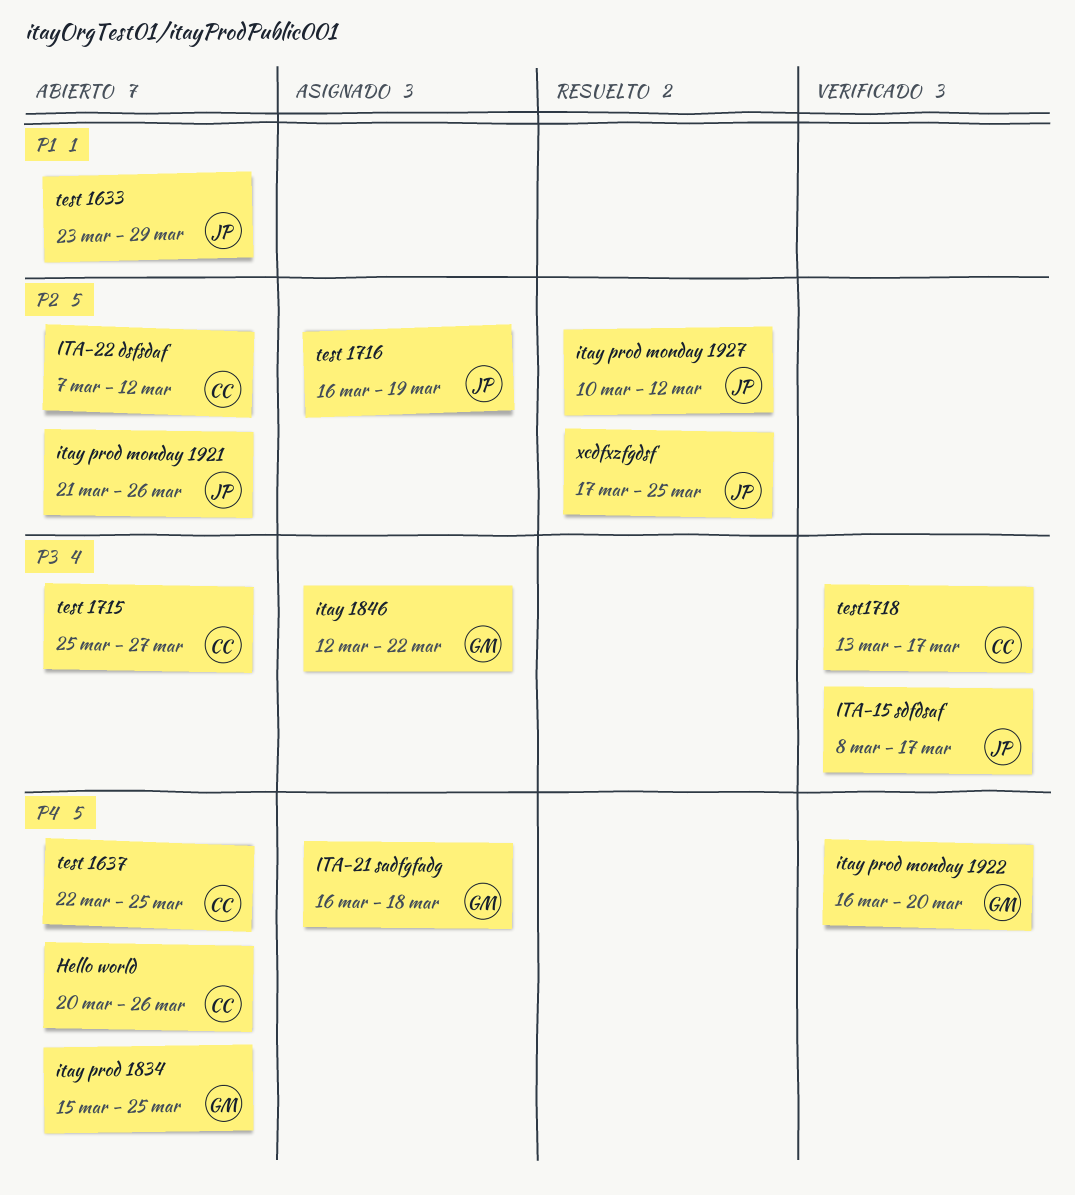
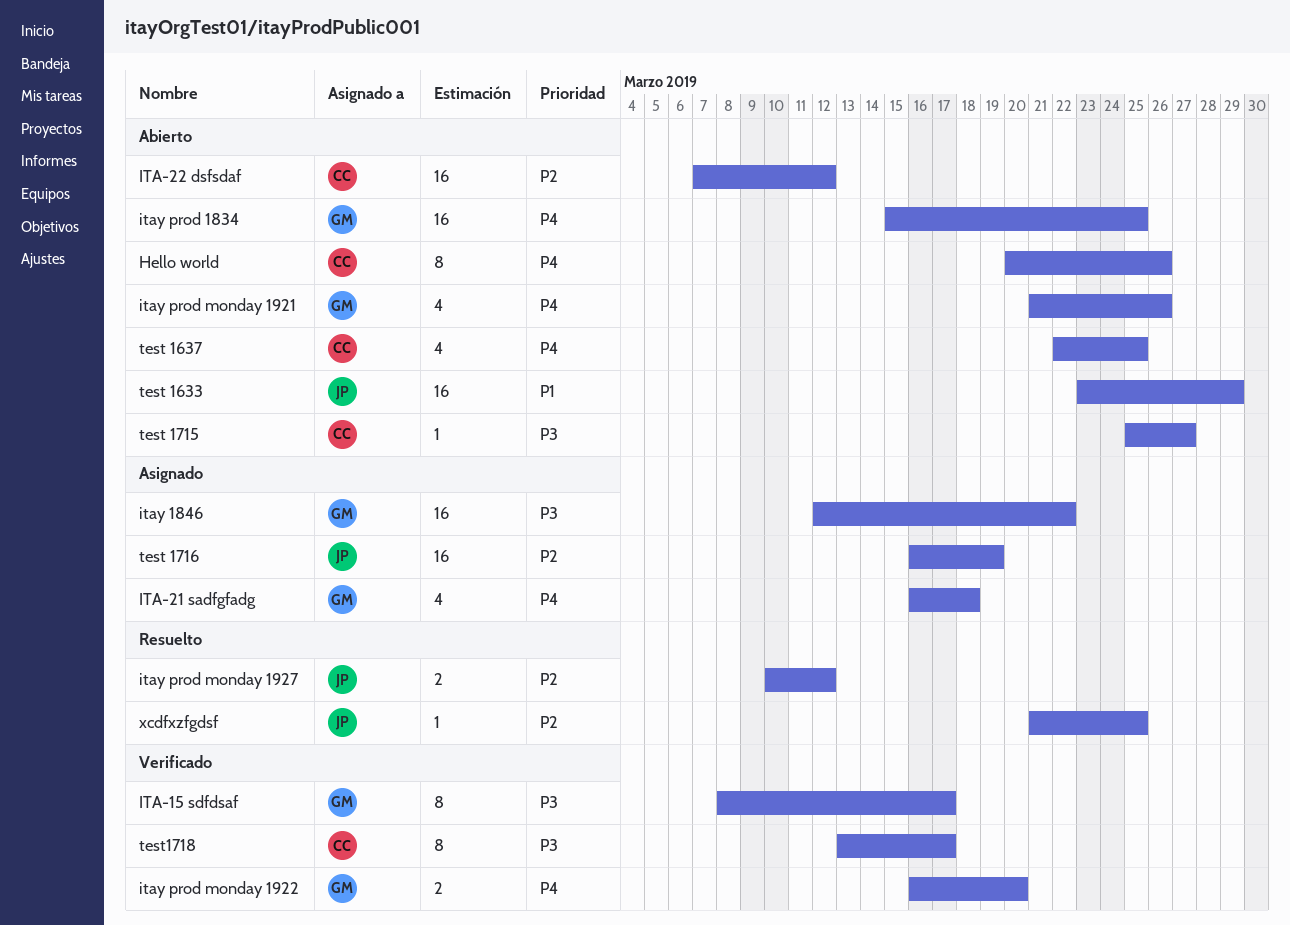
ITA-15 sdfdsaf, owner: JP -> GM
itay prod monday 1921, owner: JP -> GM
itay prod monday 1921, priority: P2 -> P4
xcdfxzfgdsf, start: Mar 17 -> Mar 21

